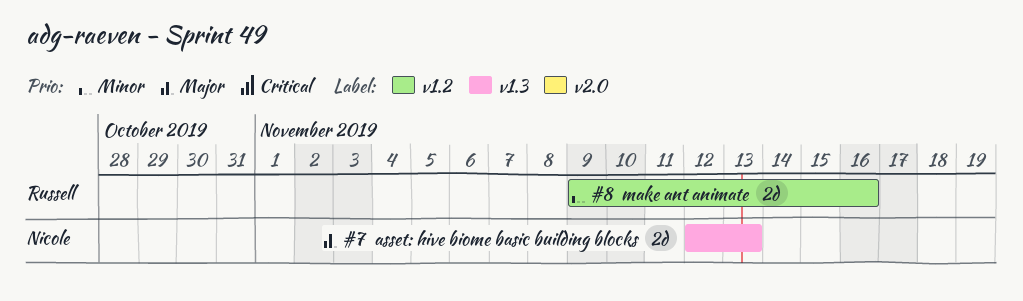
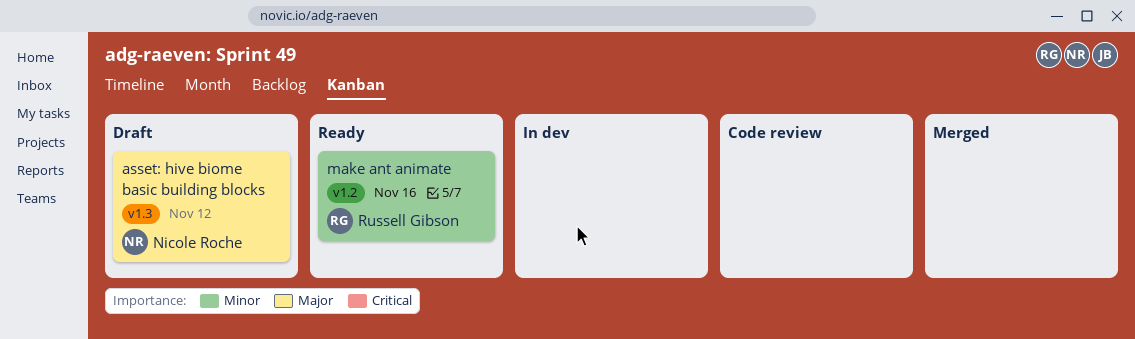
asset: hive biome basic building blocks, due: Nov 13 -> Nov 12

